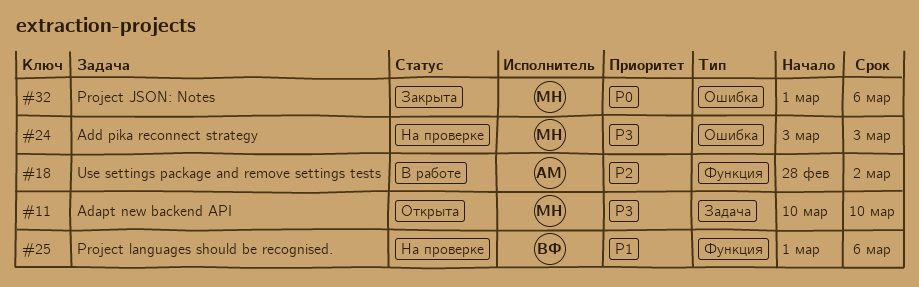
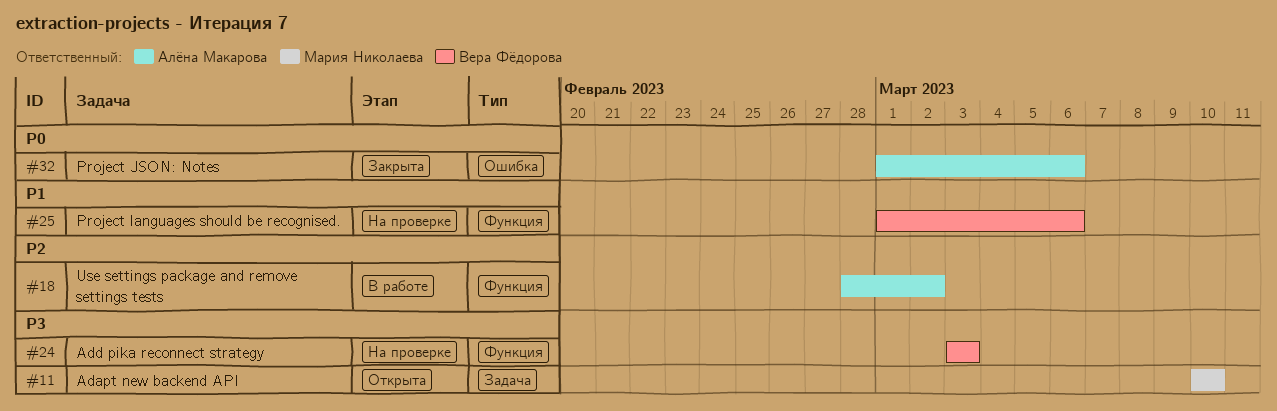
#24, owner: Мария Николаева -> Вера Фёдорова
#24, label: Ошибка -> Функция
#32, owner: Мария Николаева -> Алёна Макарова

